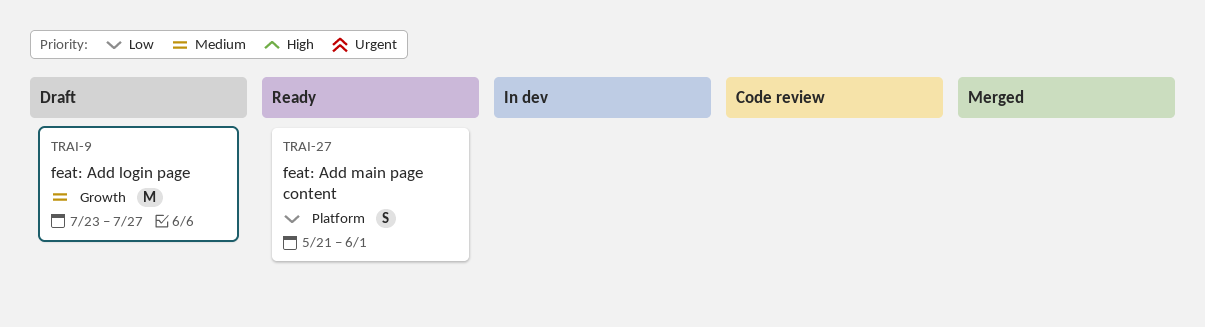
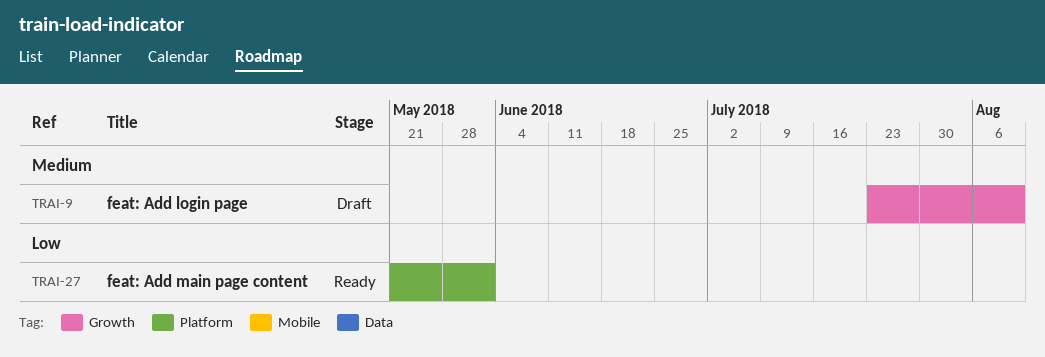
TRAI-9, due: Jul 27 -> Aug 10

